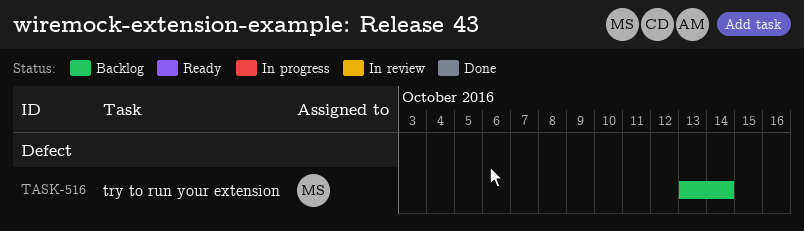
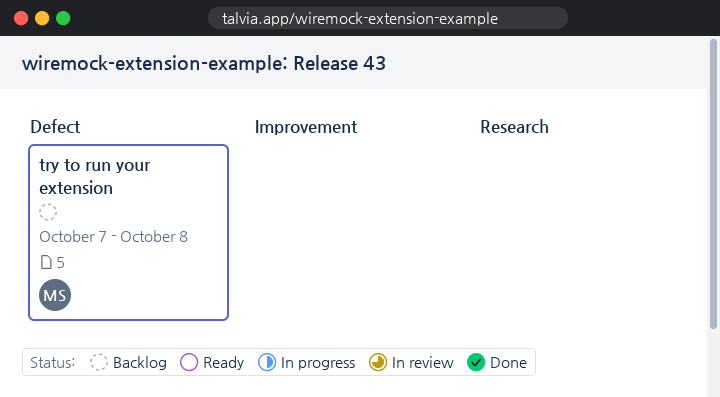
try to run your extension, start: Oct 13 -> Oct 7
try to run your extension, due: Oct 14 -> Oct 8

